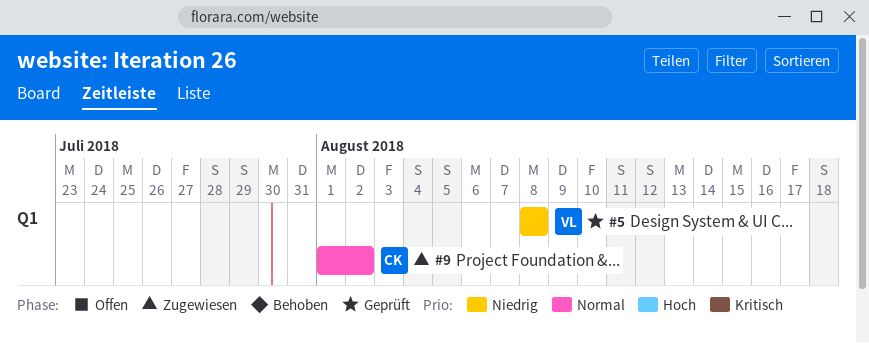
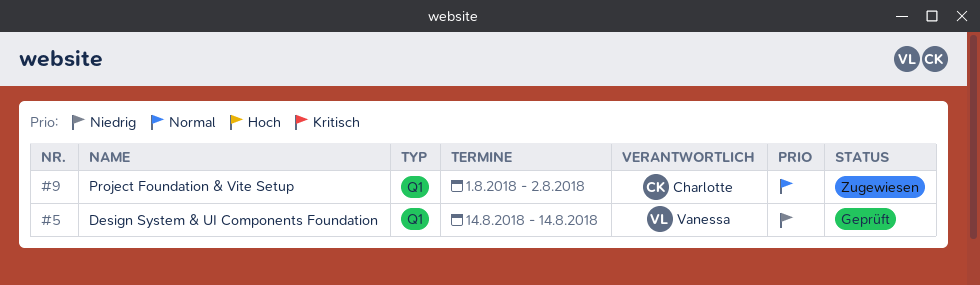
#5, start: Aug 8 -> Aug 14
#5, due: Aug 8 -> Aug 14

